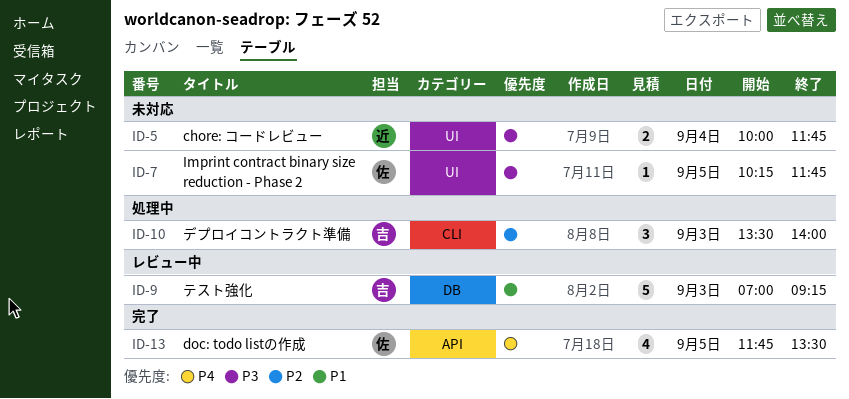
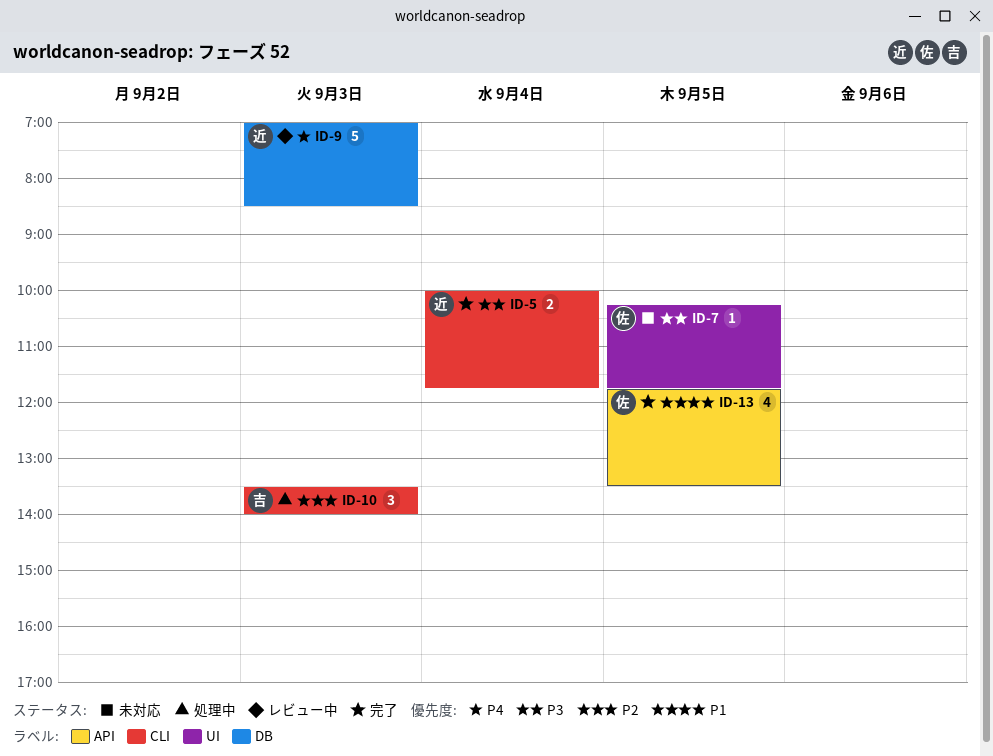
ID-5, status: 未対応 -> 完了
ID-5, label: UI -> CLI
ID-9, owner: 吉 -> 近
ID-9, priority: P1 -> P4
ID-9, ends: 09:15 -> 08:30
ID-13, priority: P4 -> P1

